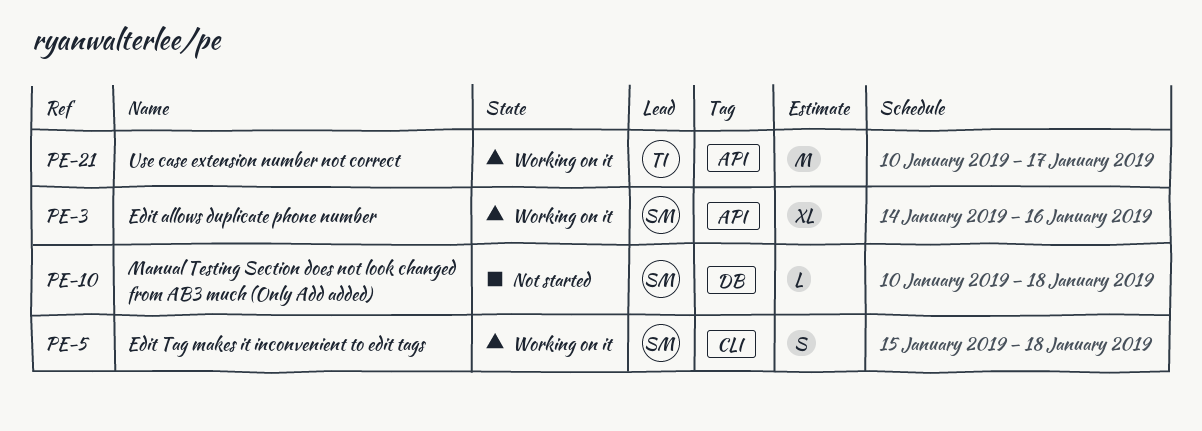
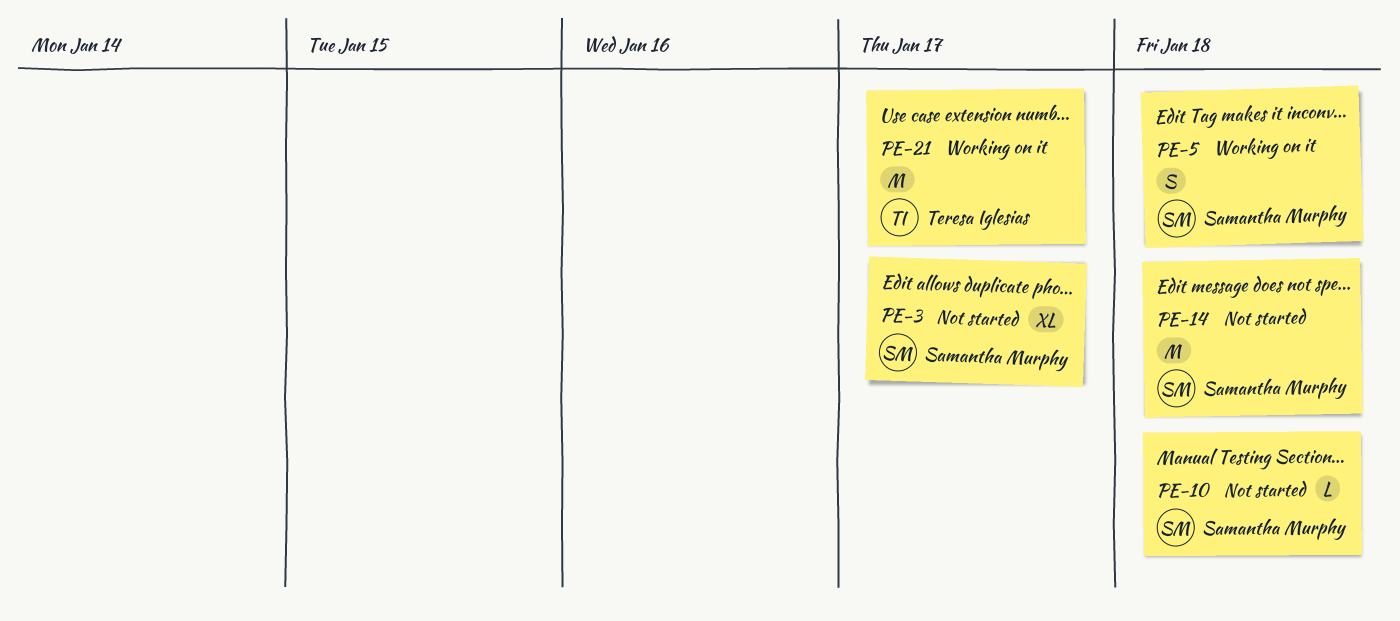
PE-3, status: Working on it -> Not started
PE-3, due: Jan 16 -> Jan 17
PE-14: none -> present

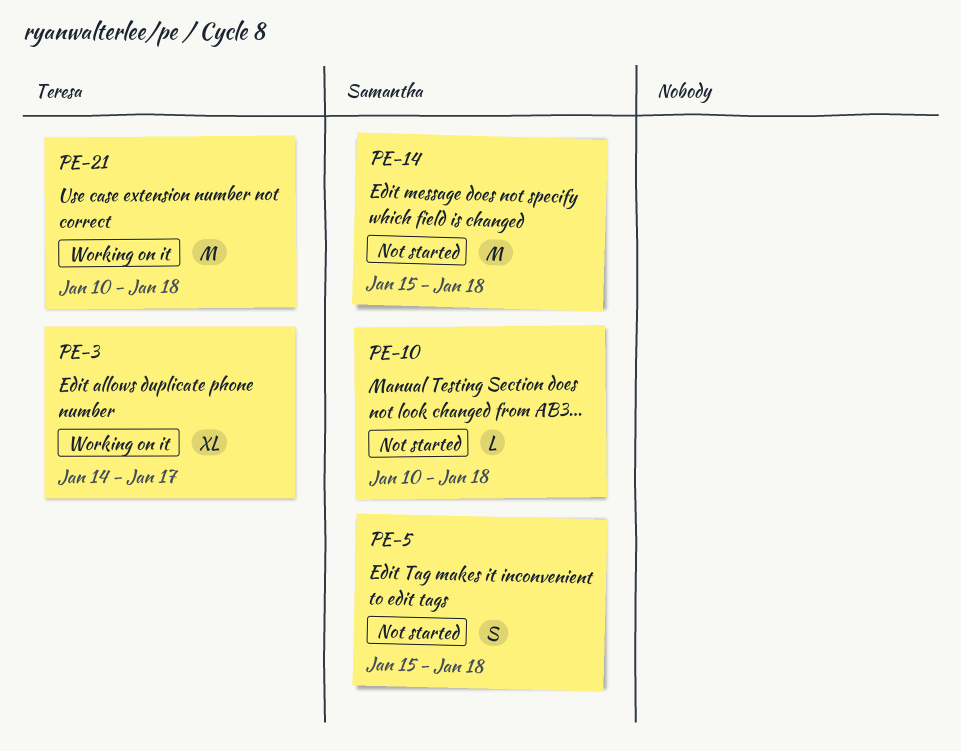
PE-3, status: Not started -> Working on it
PE-3, owner: Samantha Murphy -> Teresa Iglesias
PE-5, status: Working on it -> Not started
PE-21, due: Jan 17 -> Jan 18

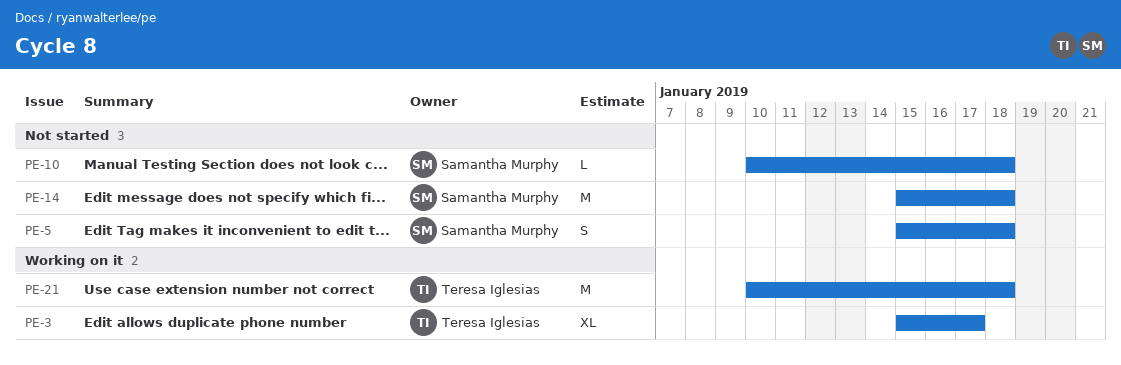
PE-3, start: Jan 14 -> Jan 15

